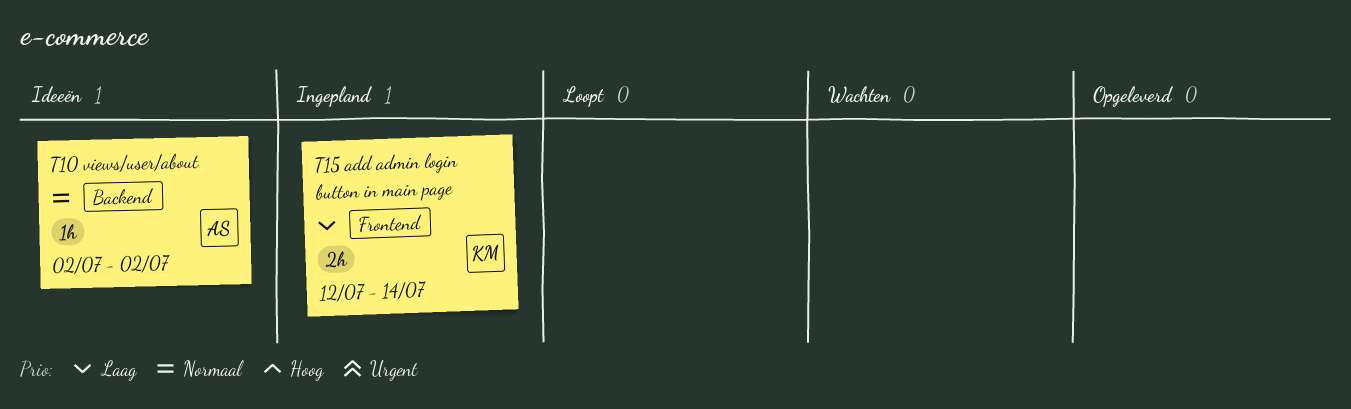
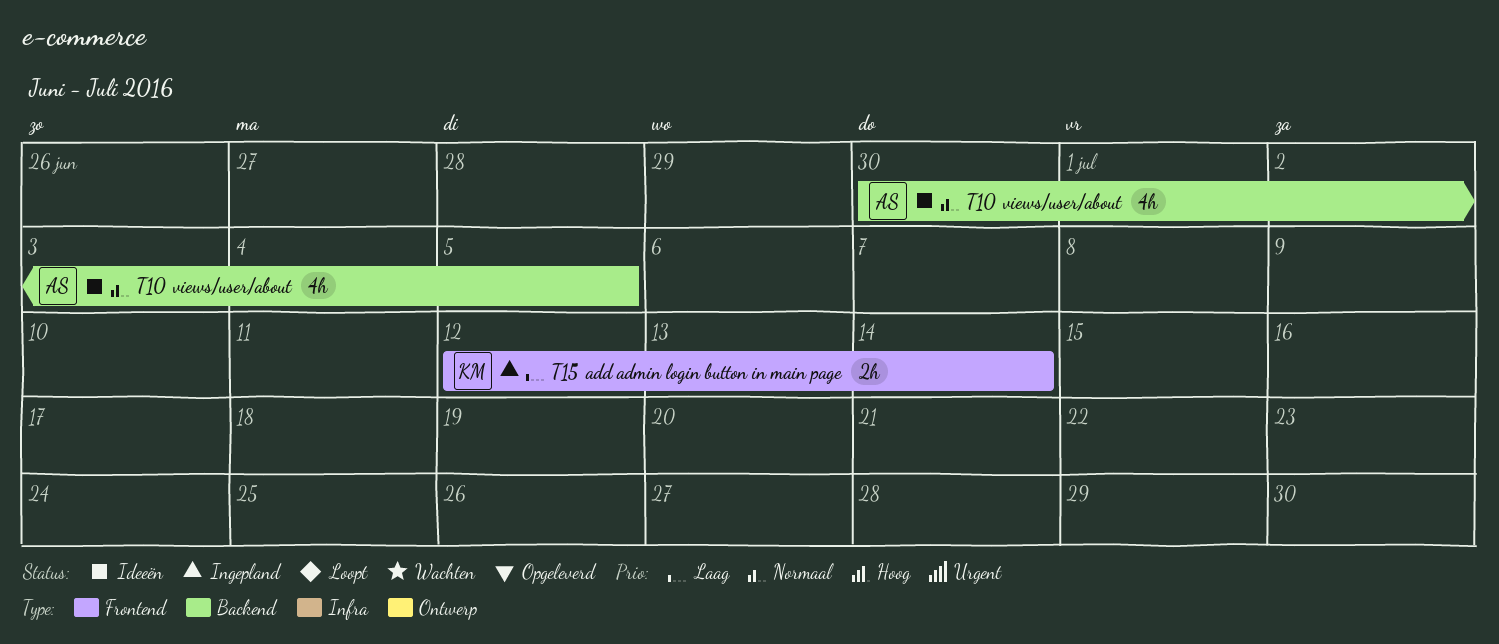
T10, estimate: 1h -> 4h
T10, start: Jul 2 -> Jun 30
T10, due: Jul 2 -> Jul 5

